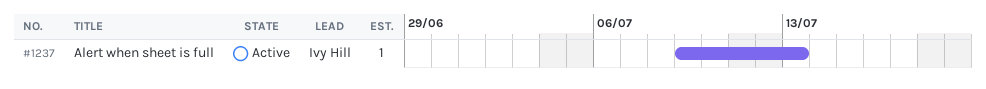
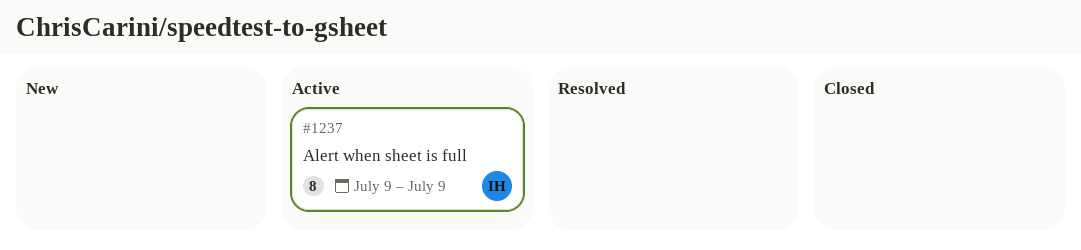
#1237, estimate: 1 -> 8
#1237, due: Jul 13 -> Jul 9

